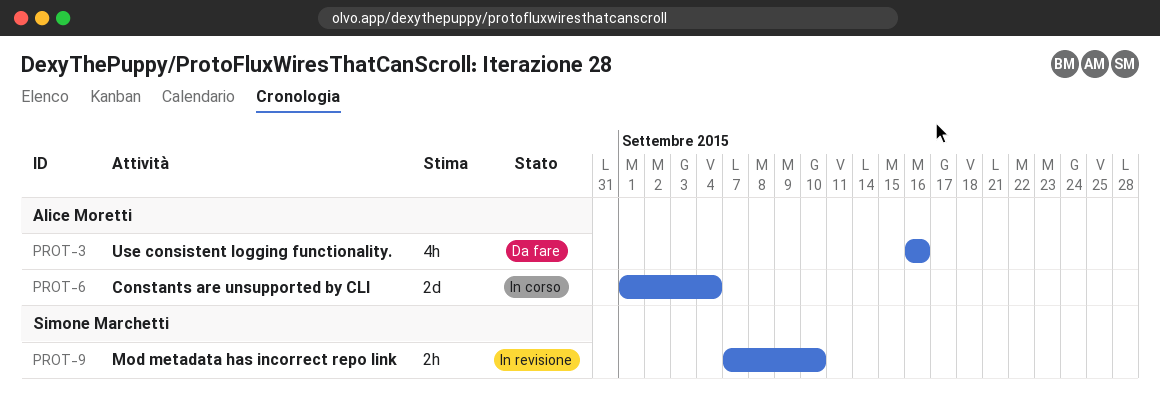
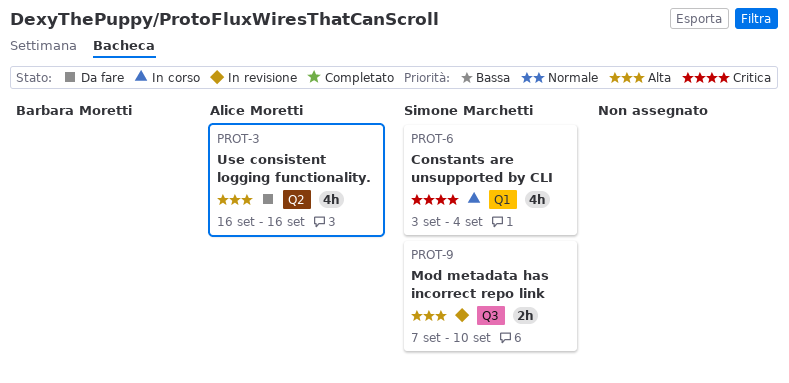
PROT-6, owner: Alice Moretti -> Simone Marchetti
PROT-6, estimate: 2d -> 4h
PROT-6, start: Sep 1 -> Sep 3

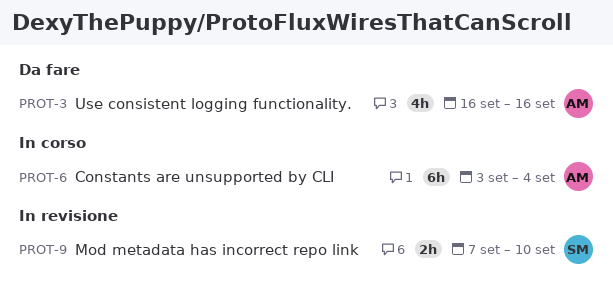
PROT-6, owner: Simone Marchetti -> Alice Moretti
PROT-6, estimate: 4h -> 6h

